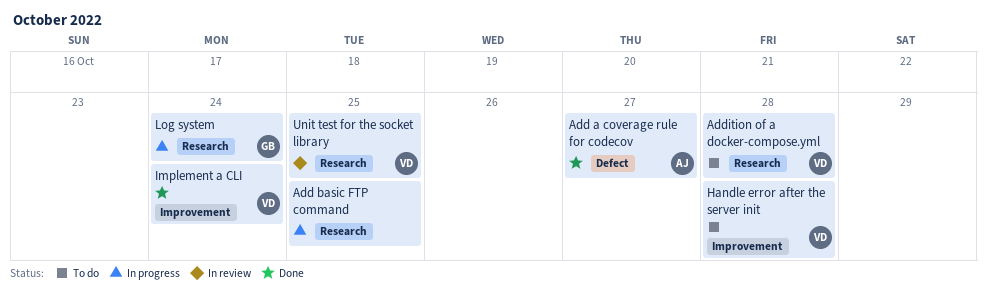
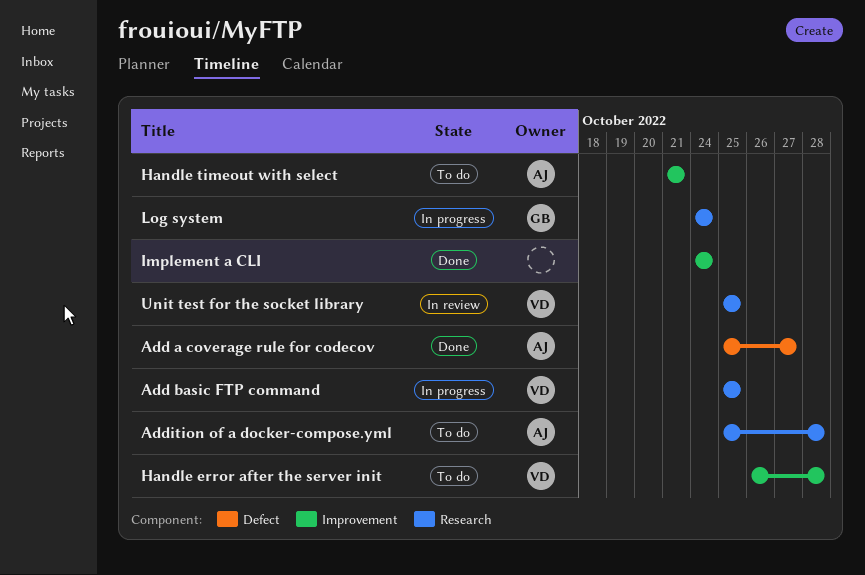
Add basic FTP command, owner: none -> VD
Addition of a docker-compose.yml, owner: VD -> AJ
Handle timeout with select: none -> present
Implement a CLI, owner: VD -> none

